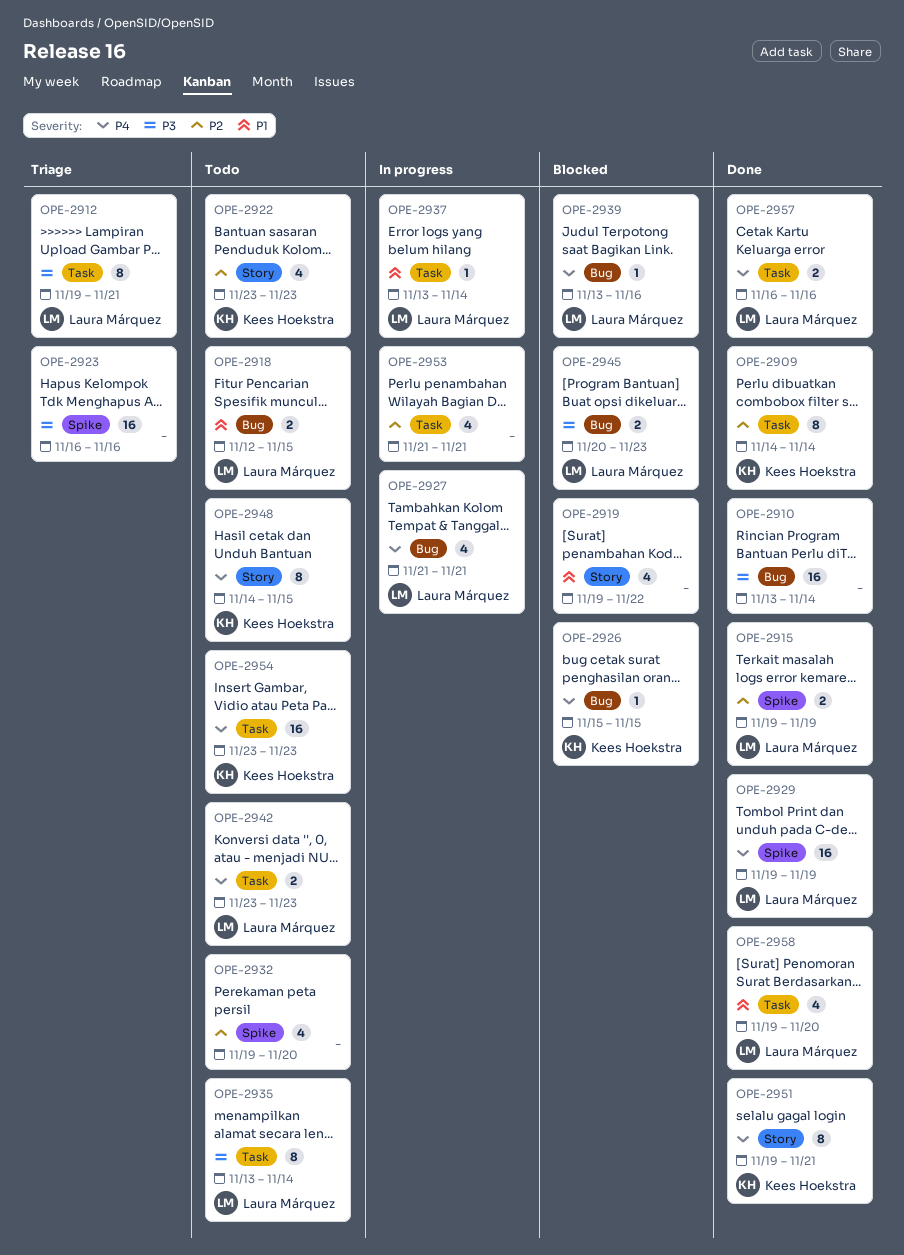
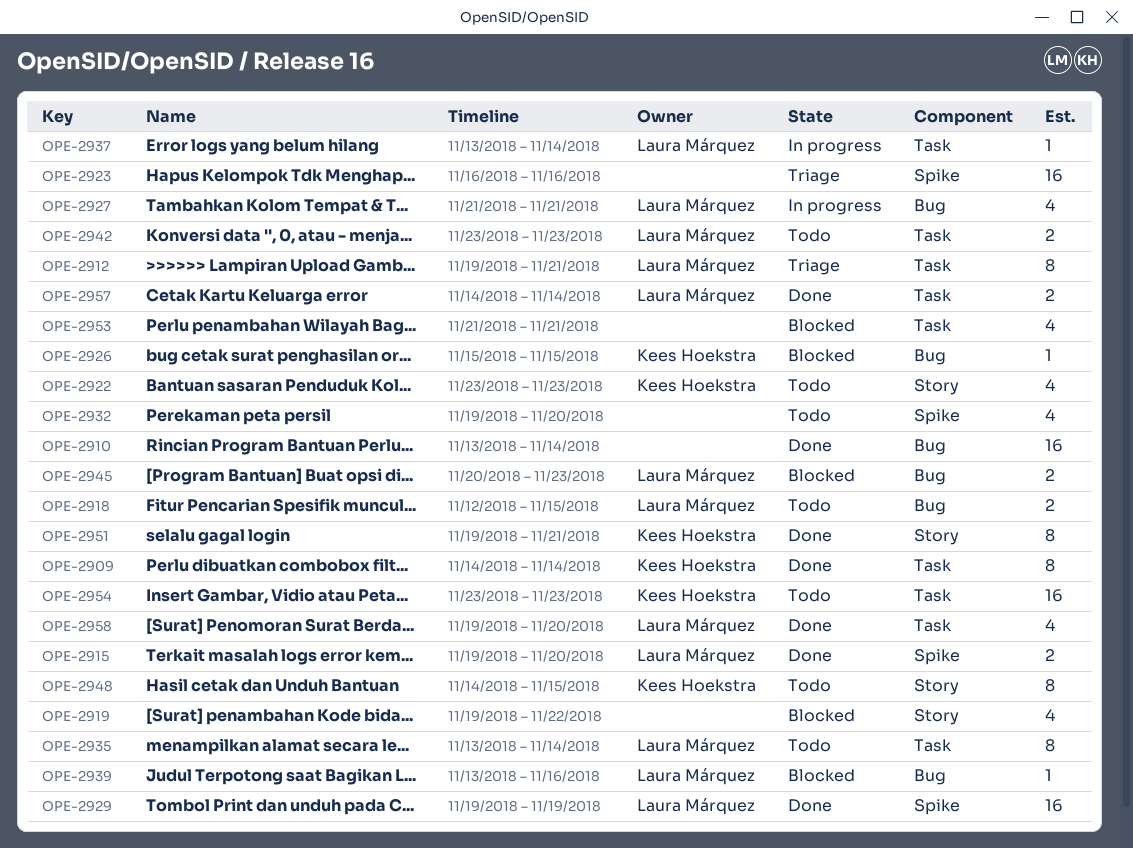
OPE-2915, due: Nov 19 -> Nov 20
OPE-2953, status: In progress -> Blocked
OPE-2957, start: Nov 16 -> Nov 14
OPE-2957, due: Nov 16 -> Nov 14

